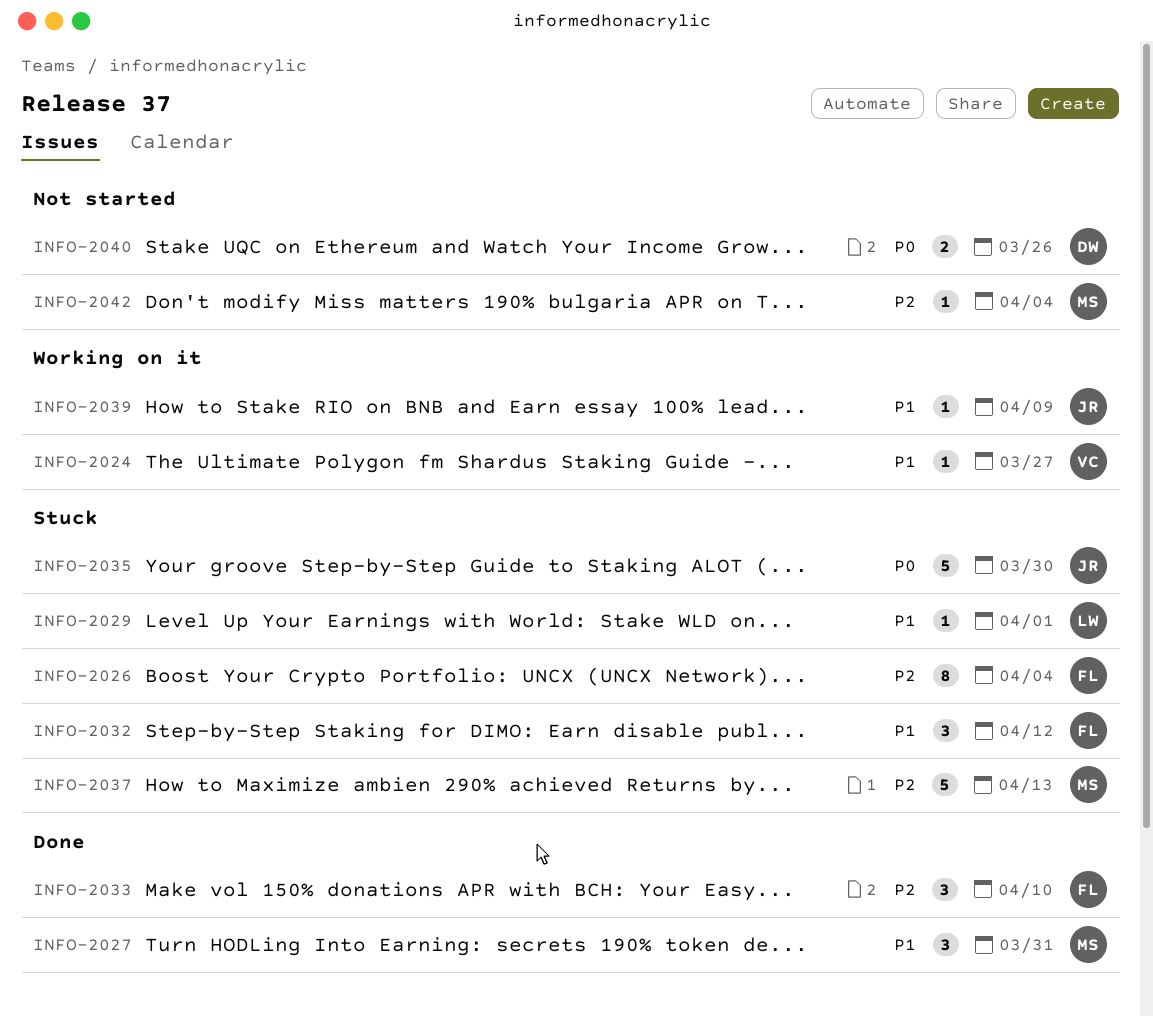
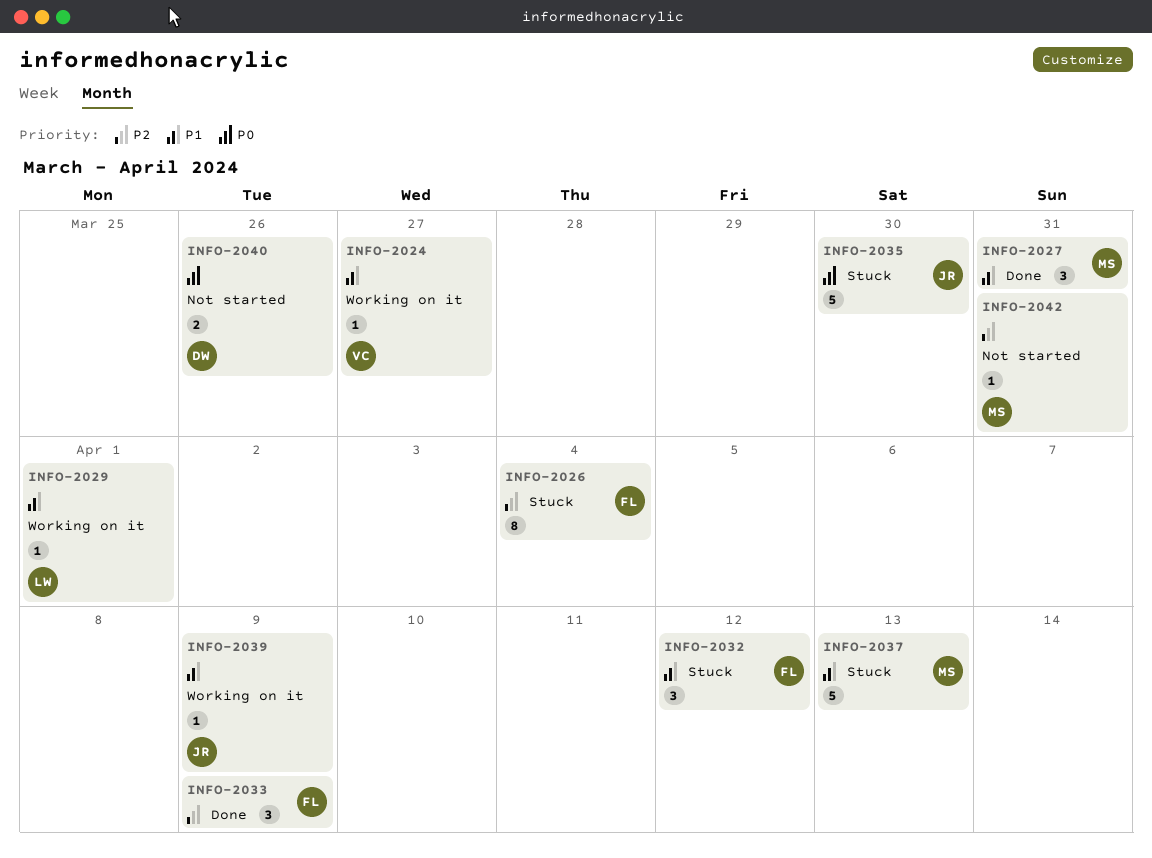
INFO-2029, status: Stuck -> Working on it
INFO-2033, due: Apr 10 -> Apr 9
INFO-2037, priority: P2 -> P1
INFO-2042, due: Apr 4 -> Mar 31

